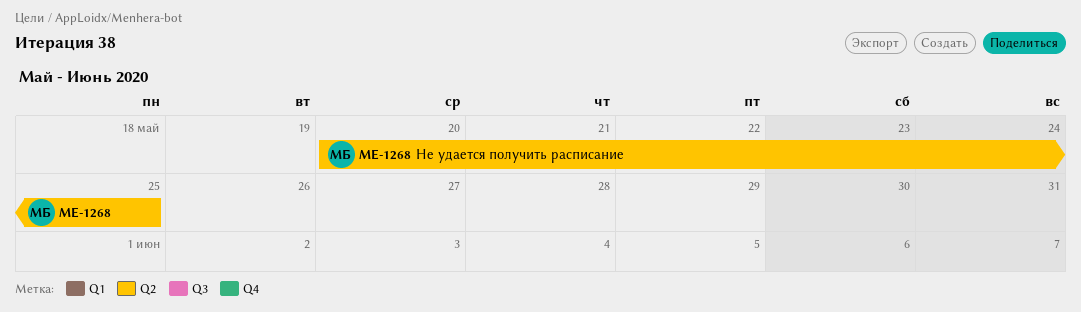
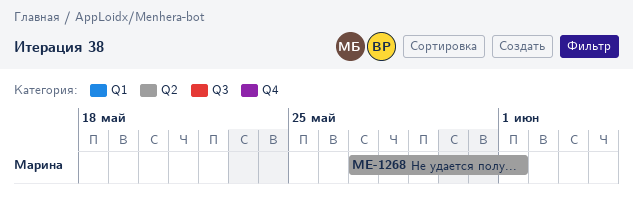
ME-1268, start: May 20 -> May 27
ME-1268, due: May 25 -> Jun 1

